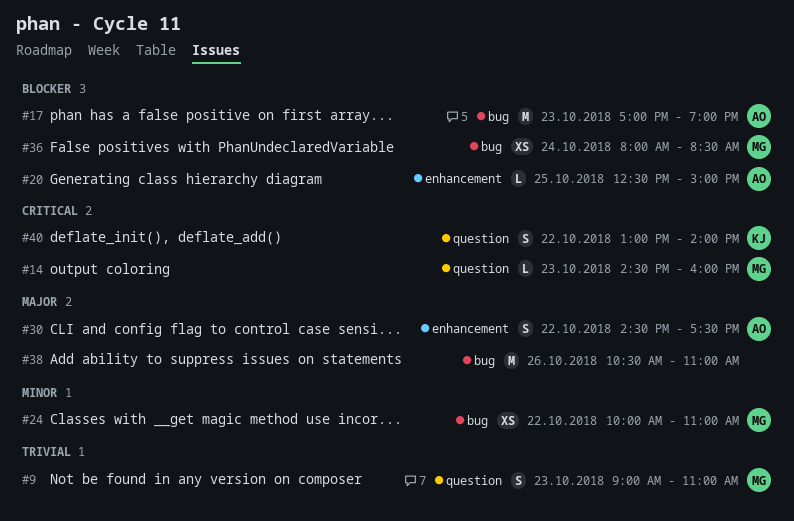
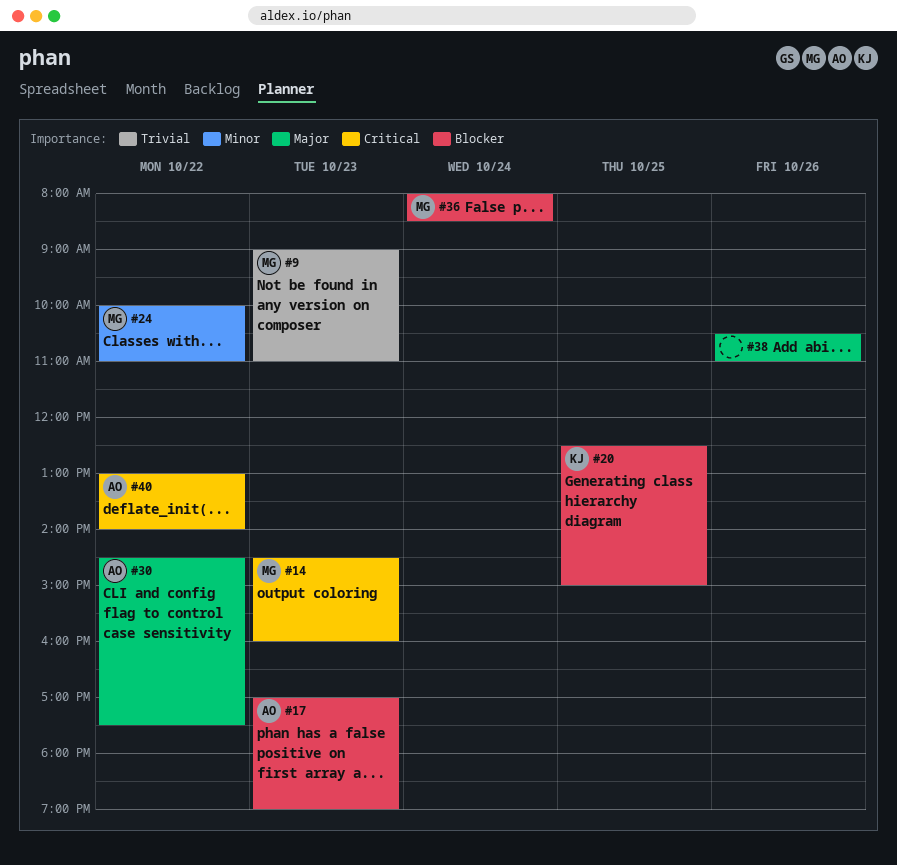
#20, owner: AO -> KJ
#40, owner: KJ -> AO

